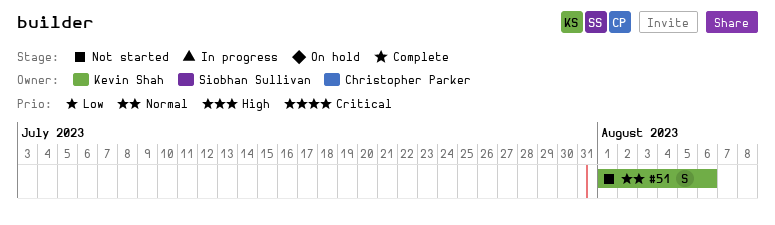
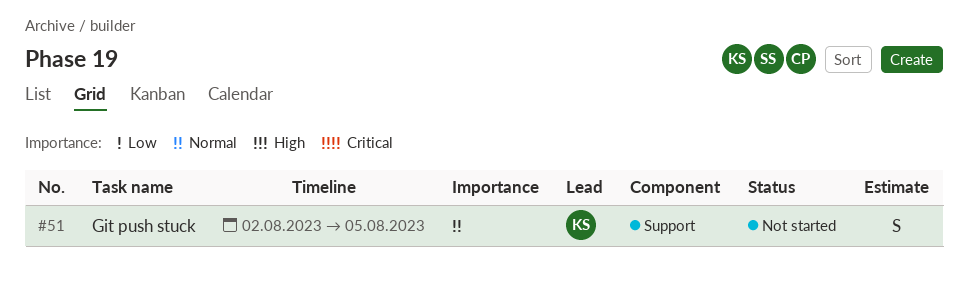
#51, start: Aug 1 -> Aug 2
#51, due: Aug 6 -> Aug 5

